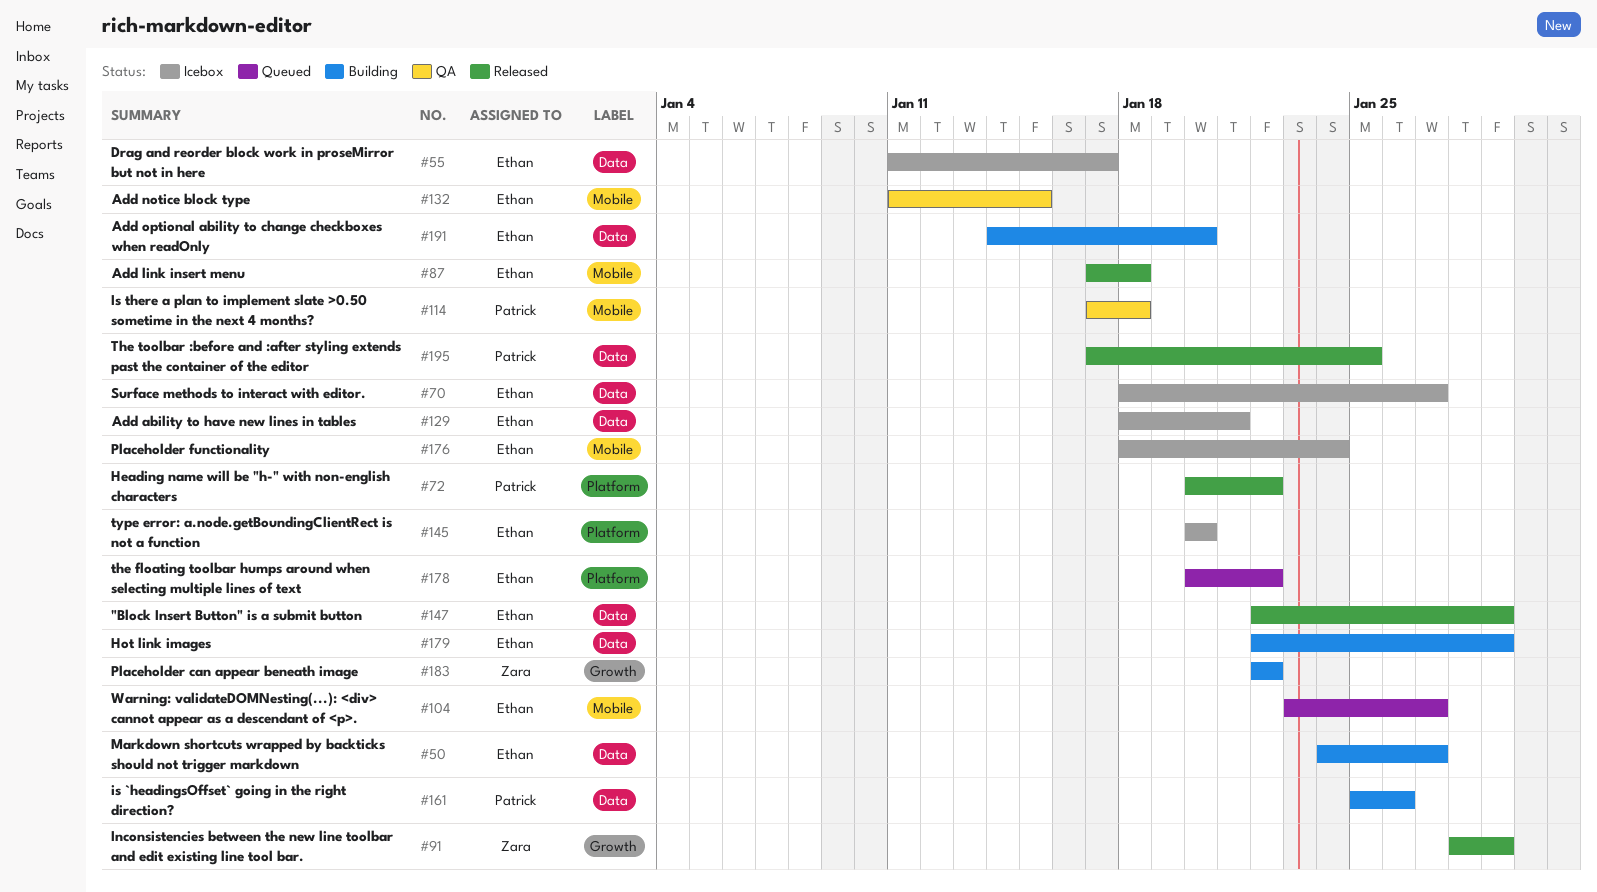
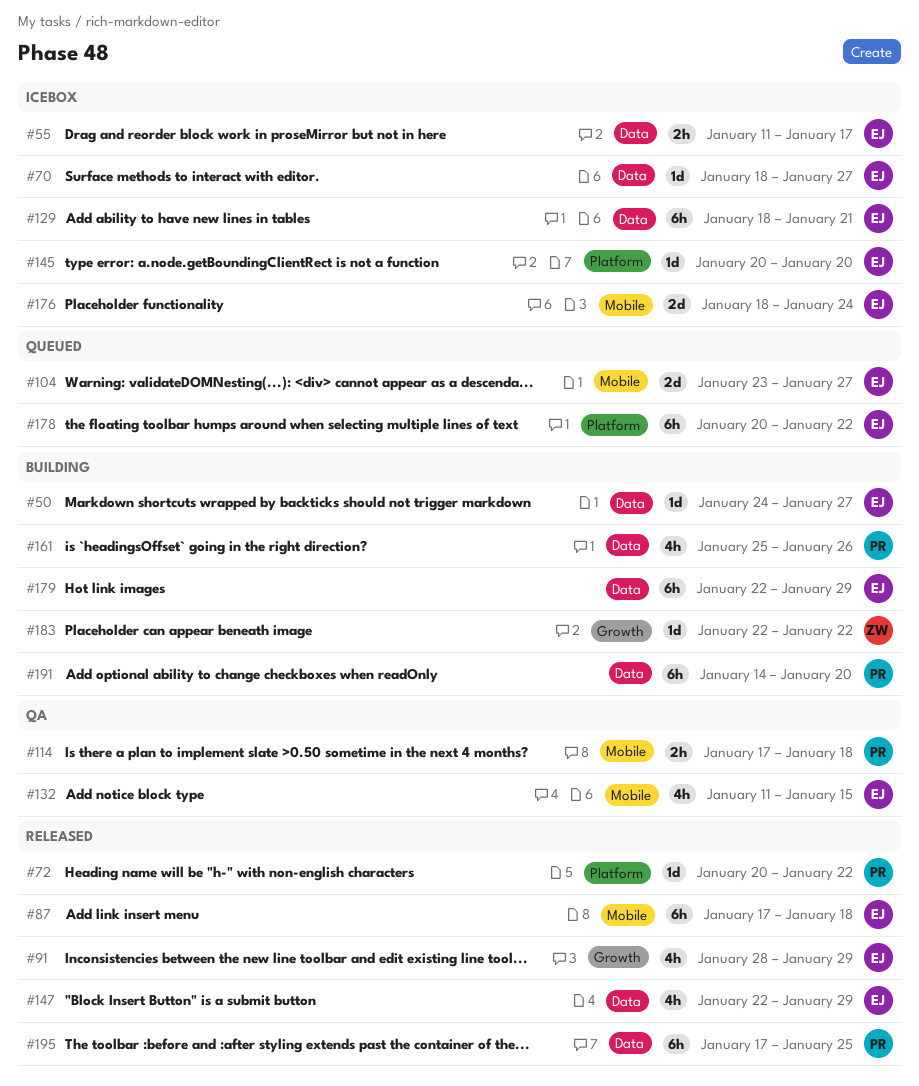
#91, owner: Zara -> Ethan
#191, owner: Ethan -> Patrick

